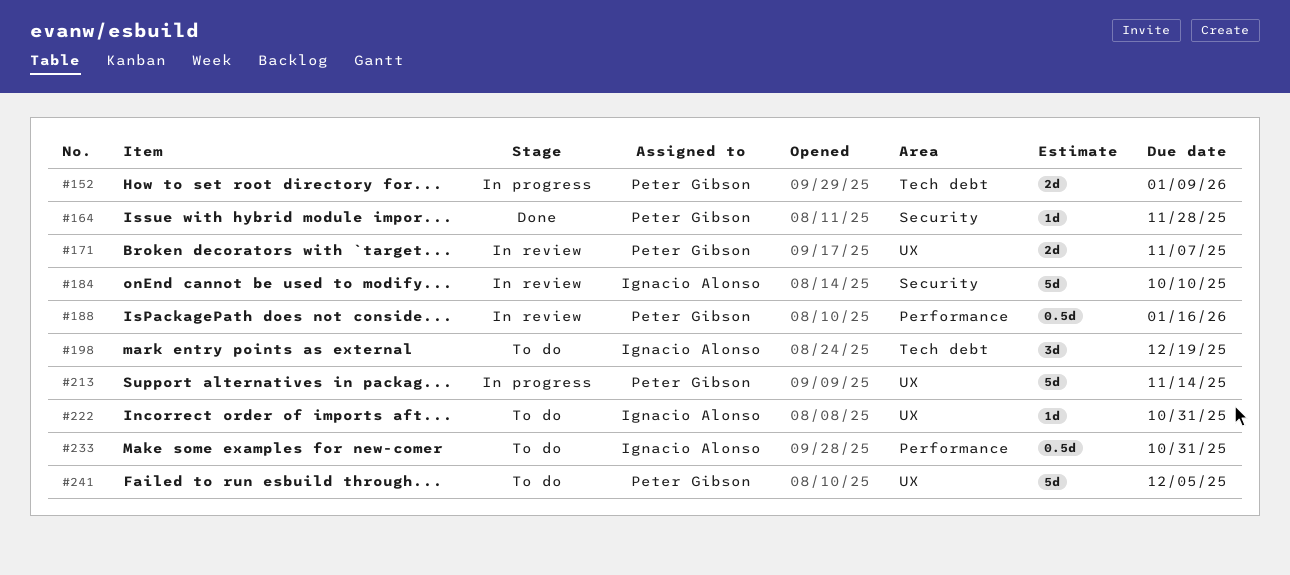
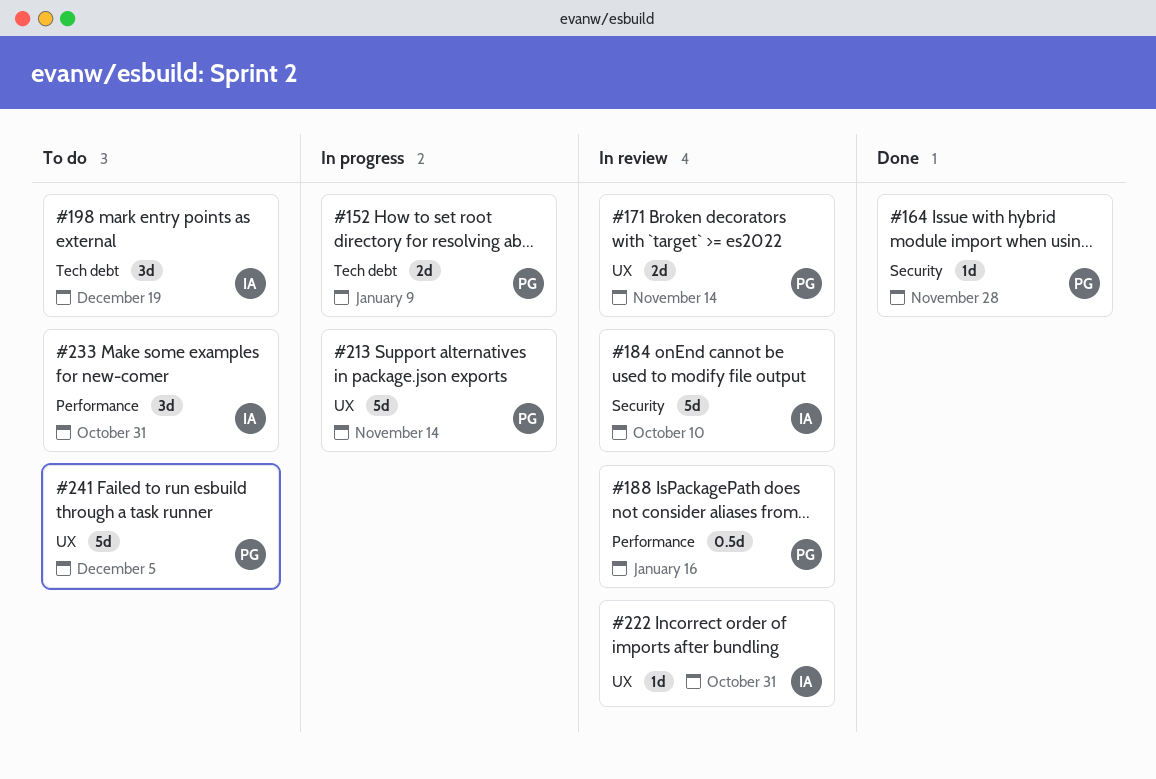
#171, due: Nov 7 -> Nov 14
#222, status: To do -> In review
#233, estimate: 0.5d -> 3d

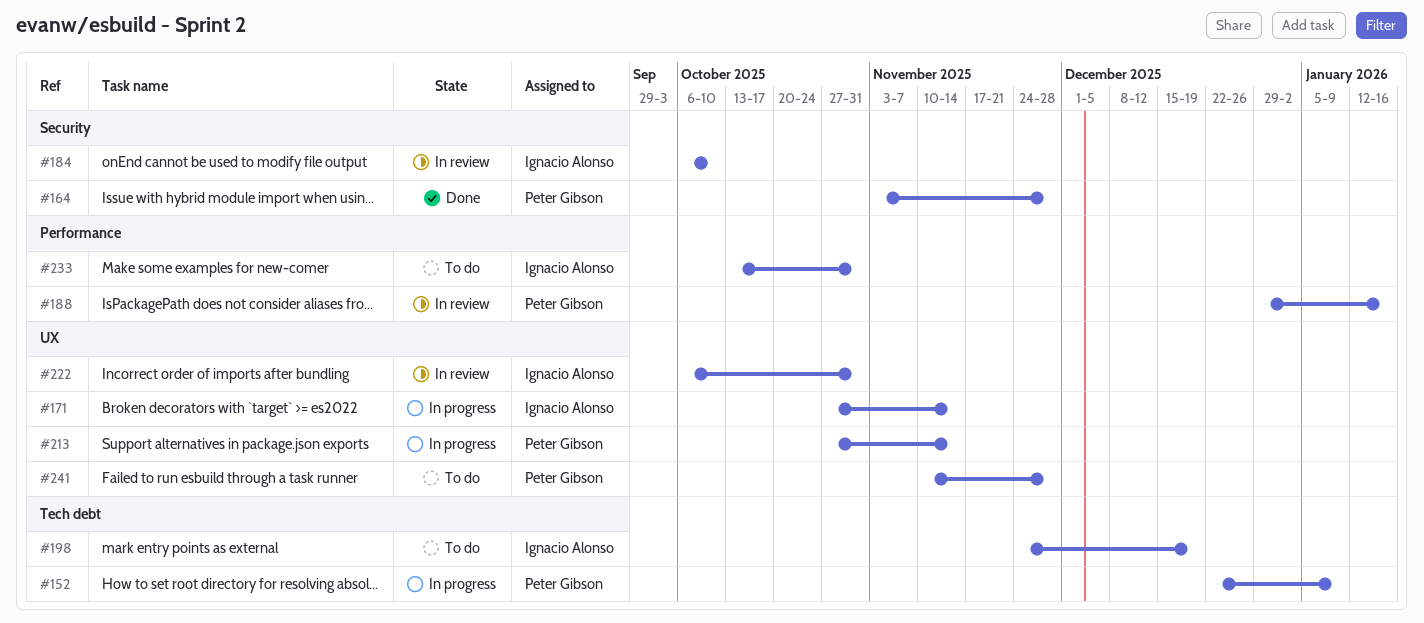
#171, status: In review -> In progress
#171, owner: Peter Gibson -> Ignacio Alonso
#241, due: Dec 5 -> Nov 28

